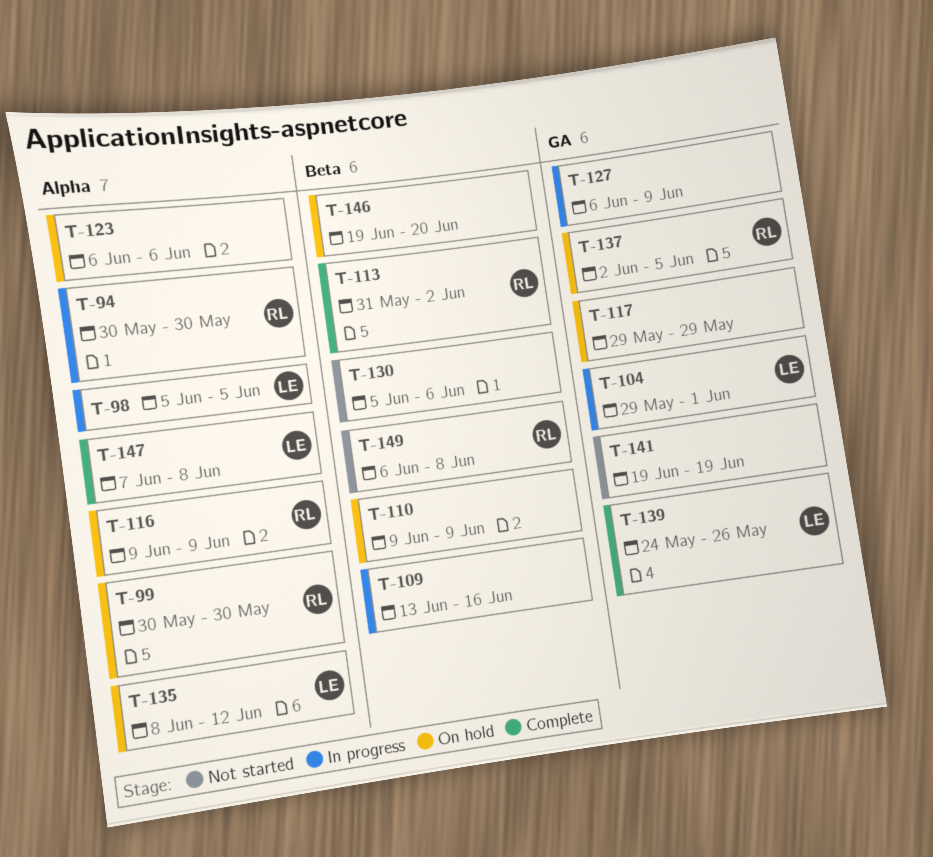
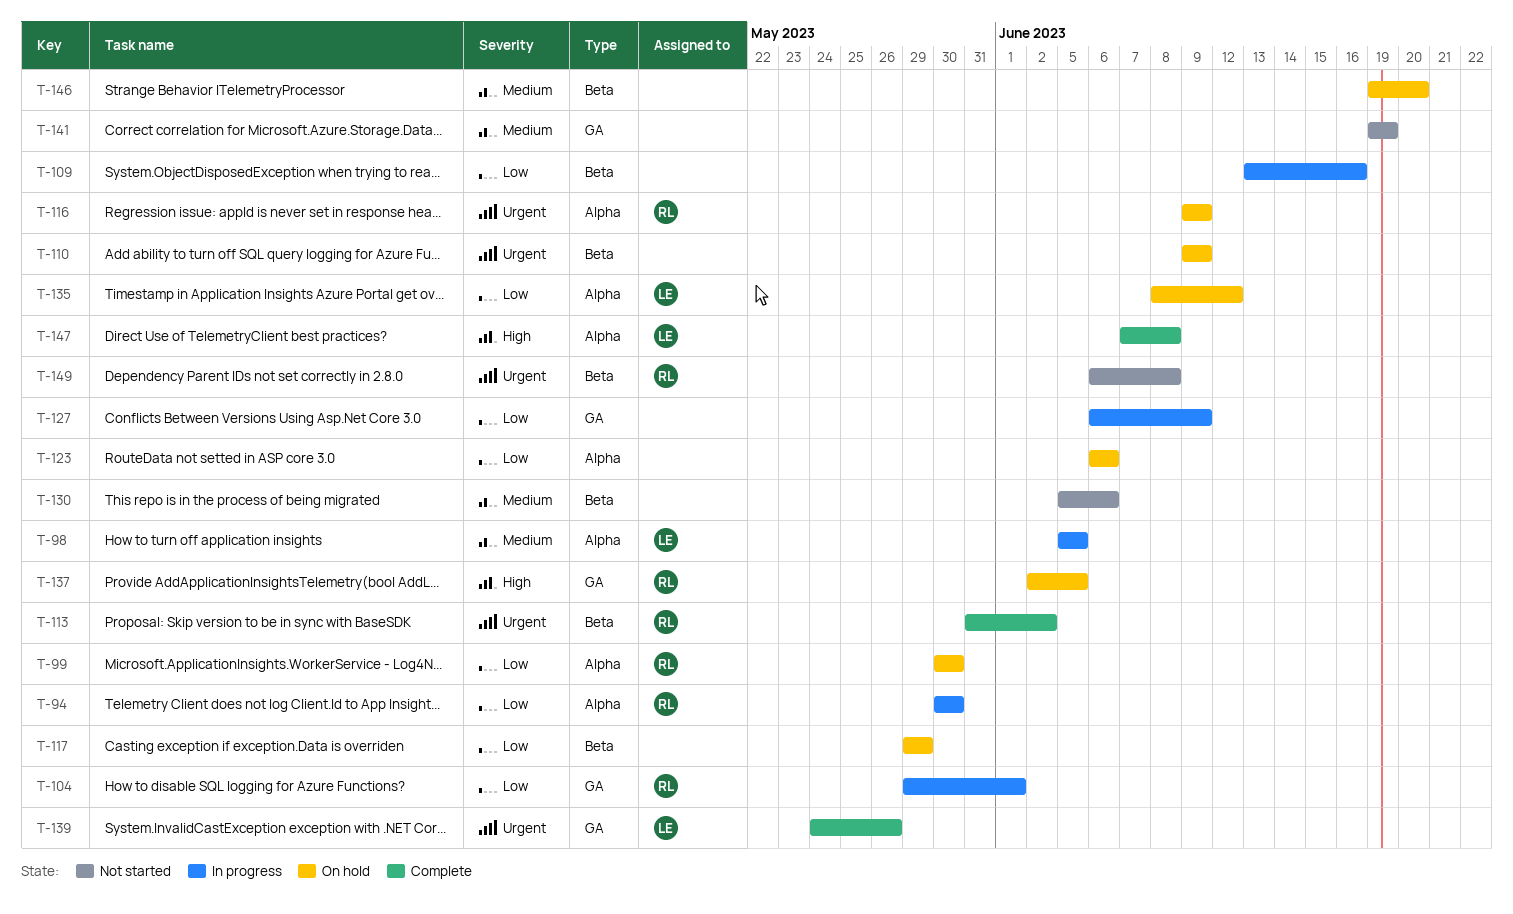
T-104, owner: LE -> RL
T-117, label: GA -> Beta

